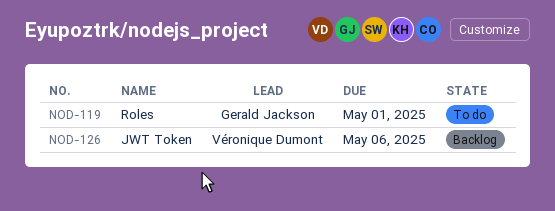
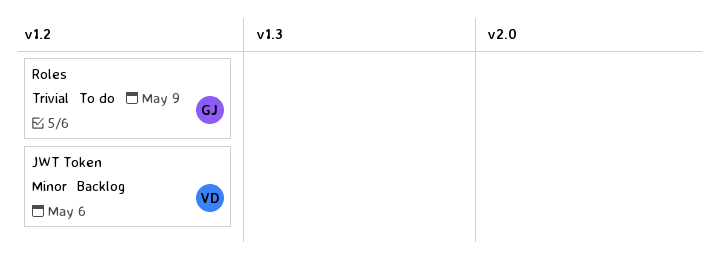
Roles, due: May 1 -> May 9

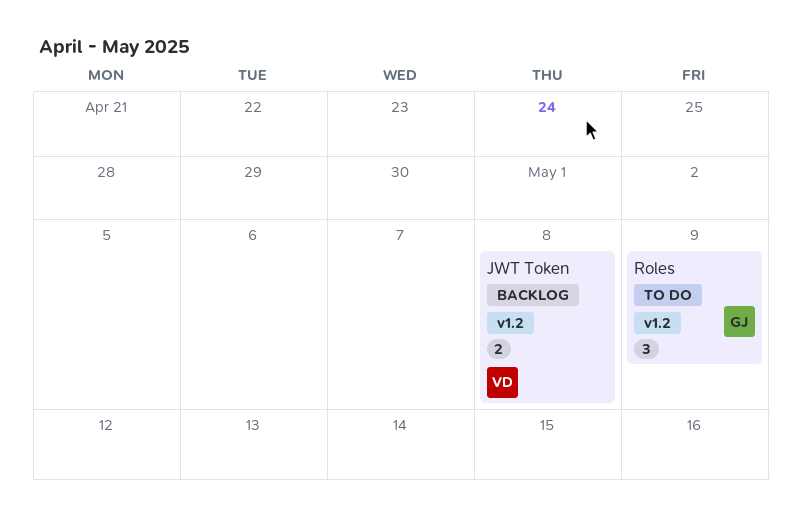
JWT Token, due: May 6 -> May 8

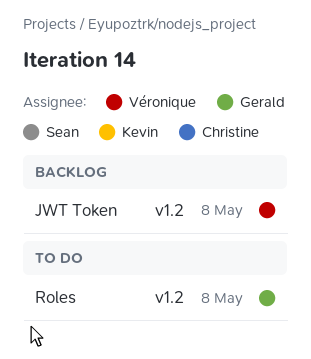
Roles, due: May 9 -> May 8

